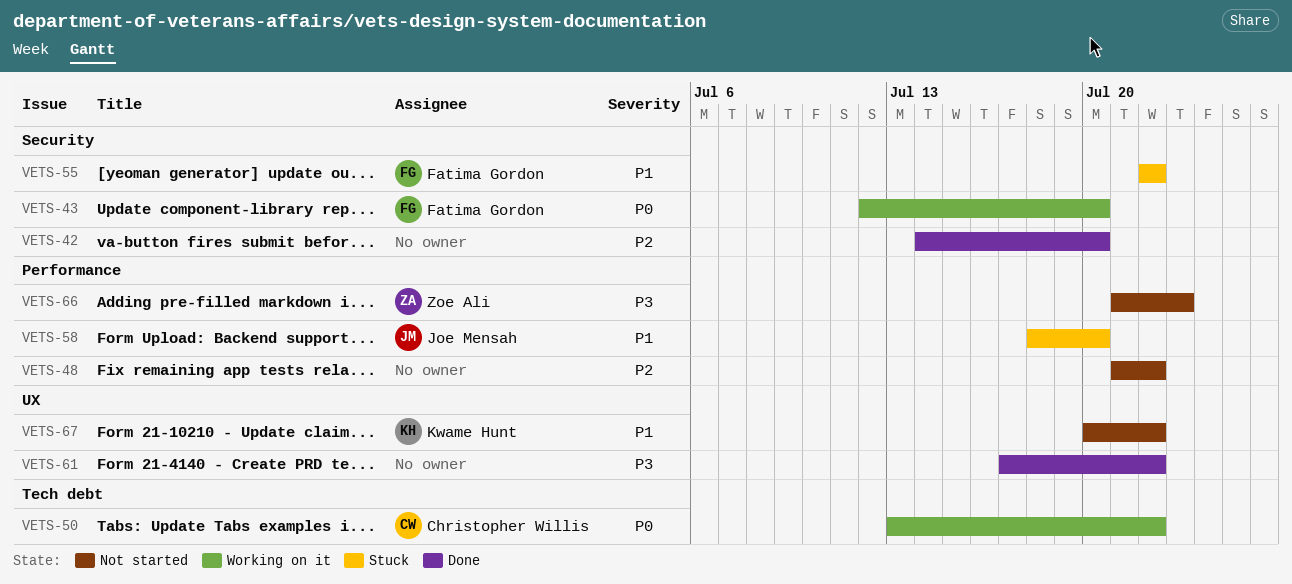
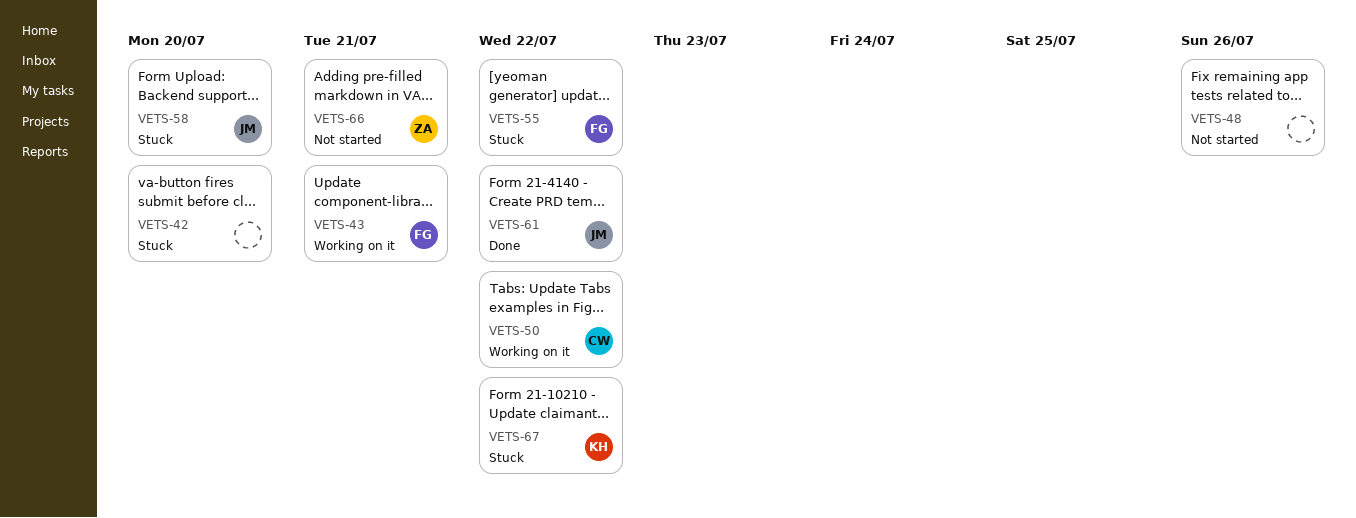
VETS-42, status: Done -> Stuck
VETS-43, due: Jul 20 -> Jul 21
VETS-48, due: Jul 22 -> Jul 26
VETS-61, owner: none -> Joe Mensah
VETS-66, due: Jul 23 -> Jul 21
VETS-67, status: Not started -> Stuck

